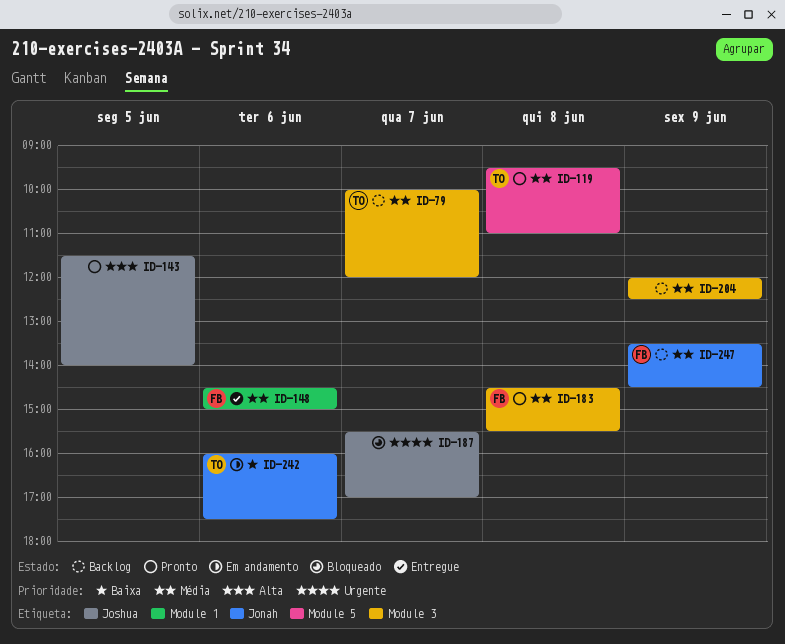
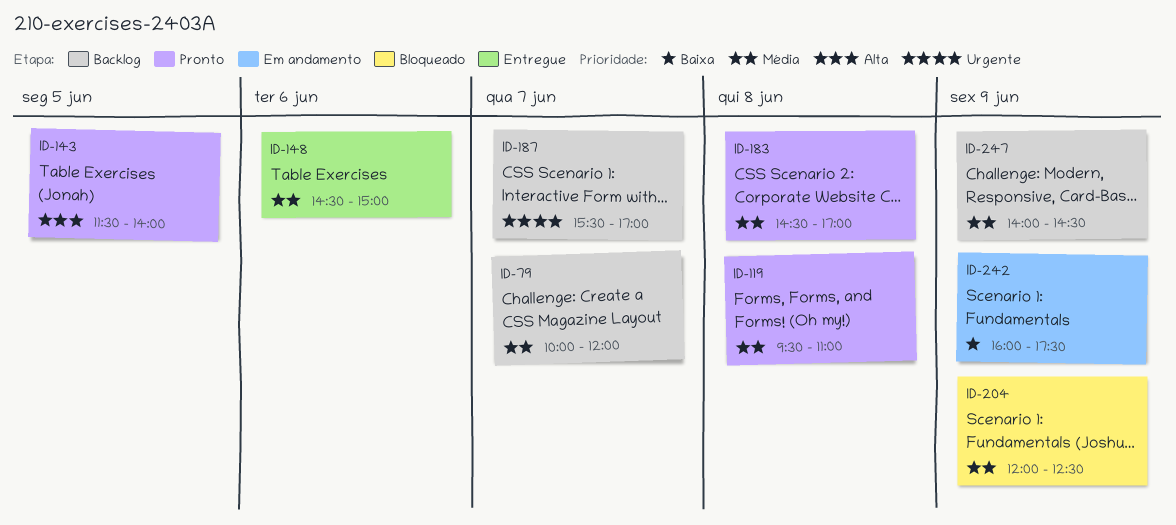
ID-183, ends: 15:30 -> 17:00
ID-187, status: Bloqueado -> Backlog
ID-204, status: Backlog -> Bloqueado
ID-242, day: Jun 6 -> Jun 9
ID-247, begins: 13:30 -> 14:00

